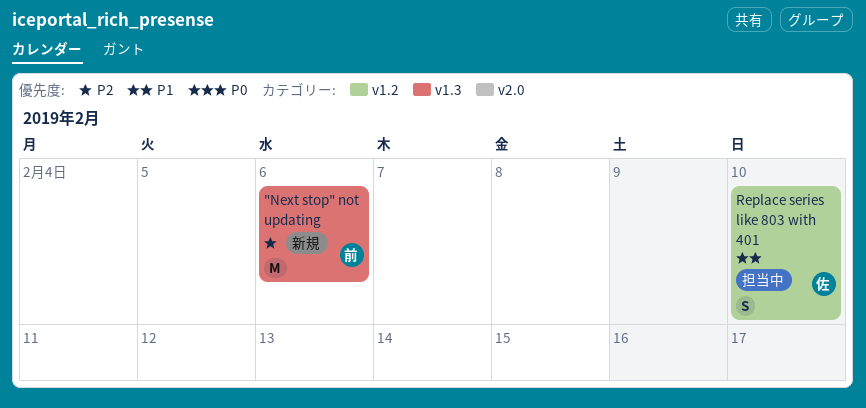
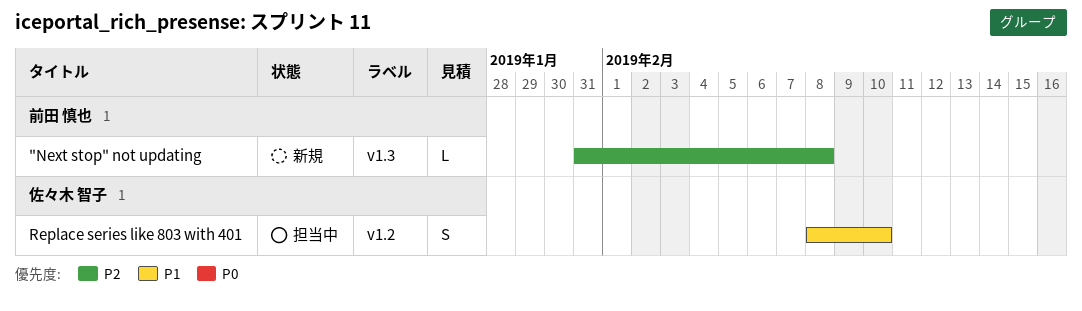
"Next stop" not updating, estimate: M -> L
"Next stop" not updating, due: Feb 6 -> Feb 8

